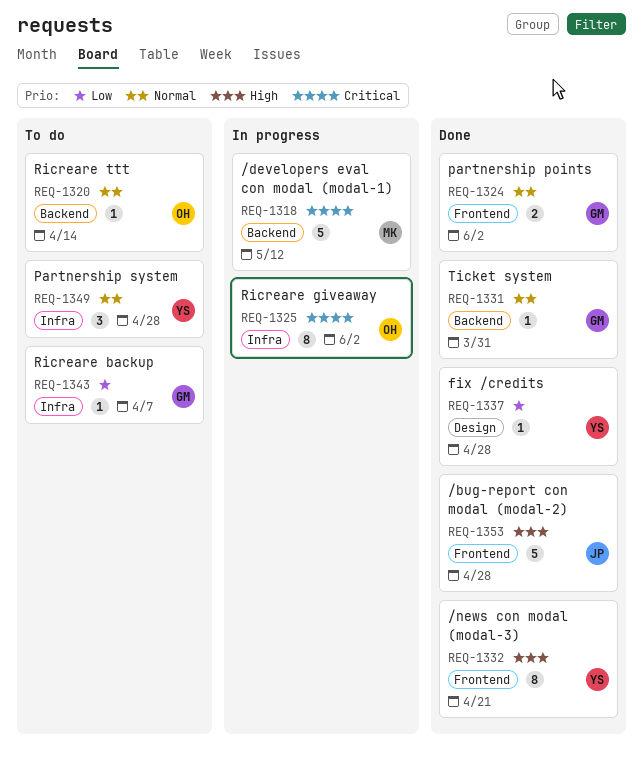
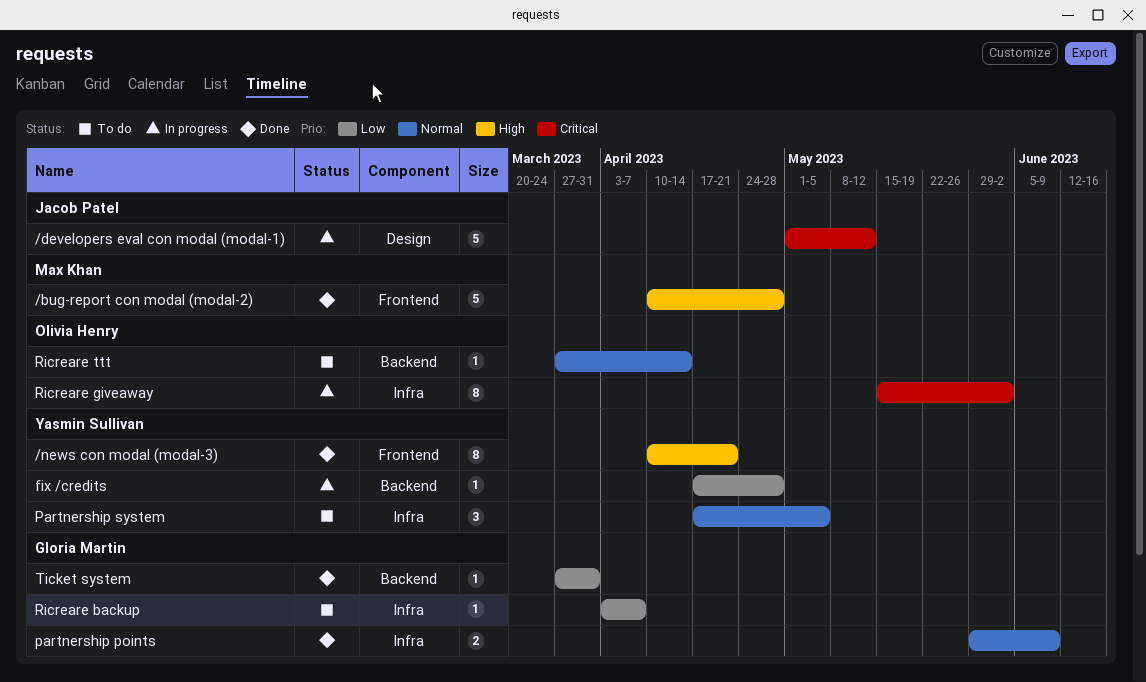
/bug-report con modal (modal-2), owner: Jacob Patel -> Max Khan
/developers eval con modal (modal-1), owner: Max Khan -> Jacob Patel
/developers eval con modal (modal-1), label: Backend -> Design
fix /credits, status: Done -> In progress
fix /credits, label: Design -> Backend
partnership points, label: Frontend -> Infra
partnership points, due: Jun 2 -> Jun 9
Partnership system, due: Apr 28 -> May 5
Ticket system, priority: Normal -> Low

